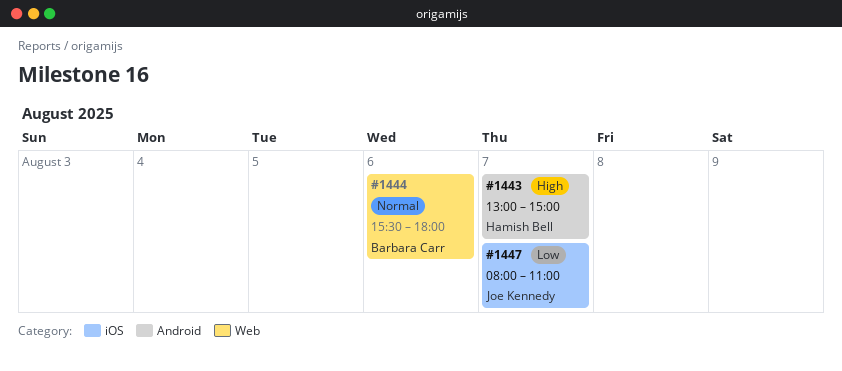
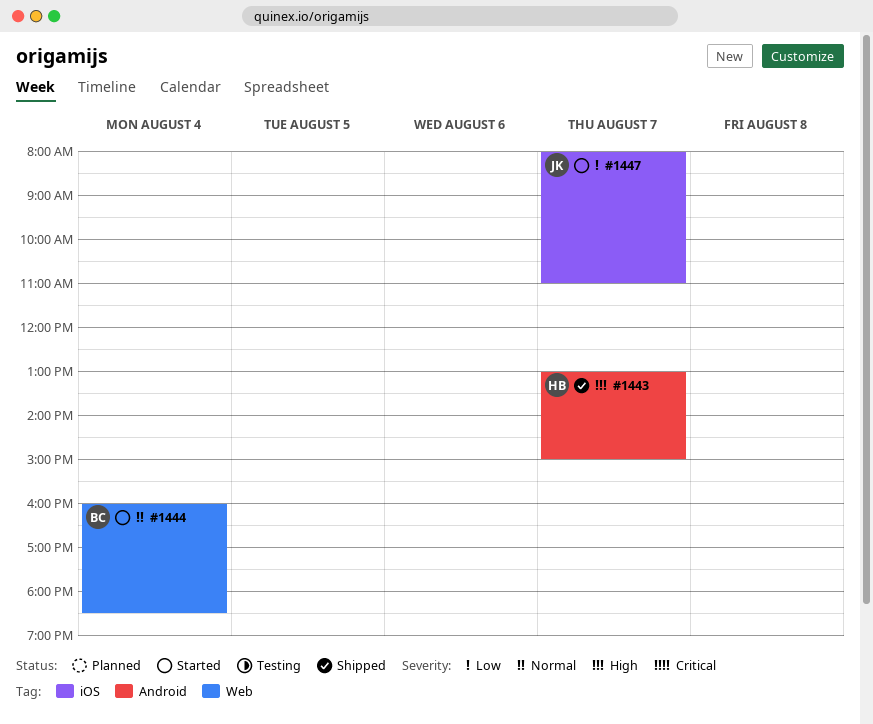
#1444, day: Aug 6 -> Aug 4
#1444, begins: 15:30 -> 16:00
#1444, ends: 18:00 -> 18:30

